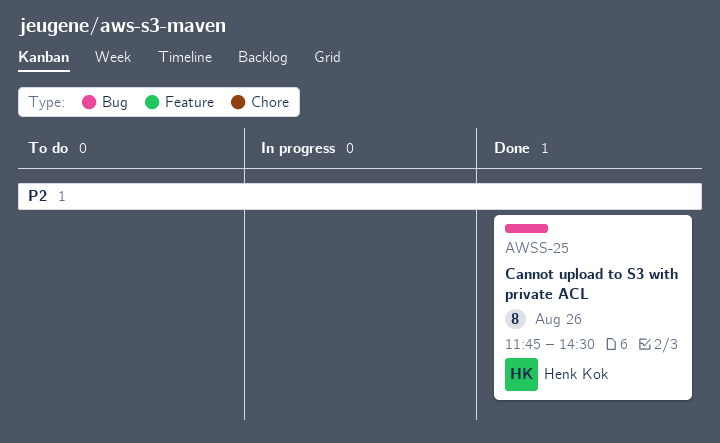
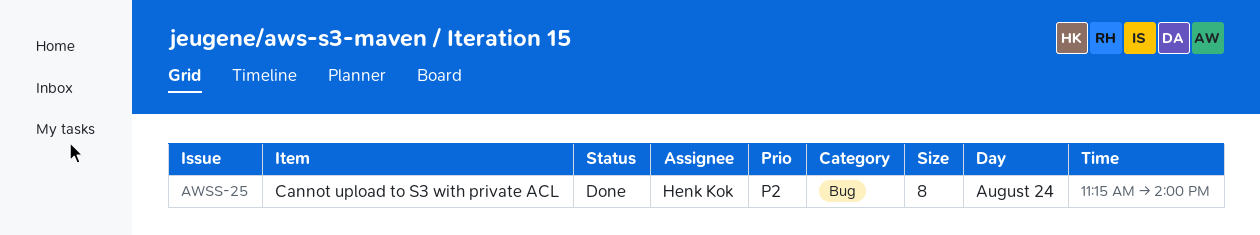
AWSS-25, day: Aug 26 -> Aug 24
AWSS-25, begins: 11:45 -> 11:15
AWSS-25, ends: 14:30 -> 14:00

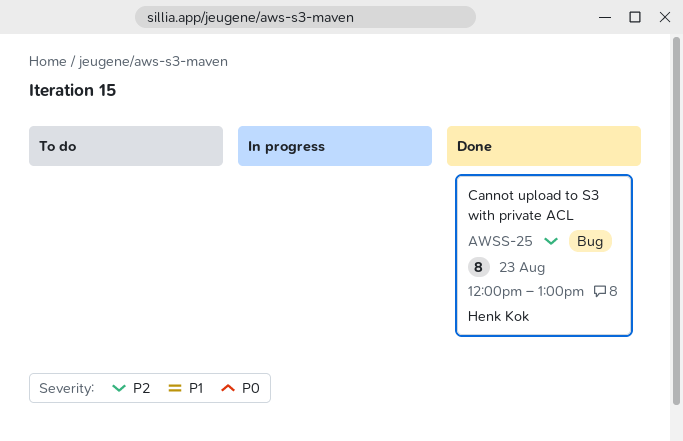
AWSS-25, day: Aug 24 -> Aug 23
AWSS-25, begins: 11:15 -> 12:00
AWSS-25, ends: 14:00 -> 13:00

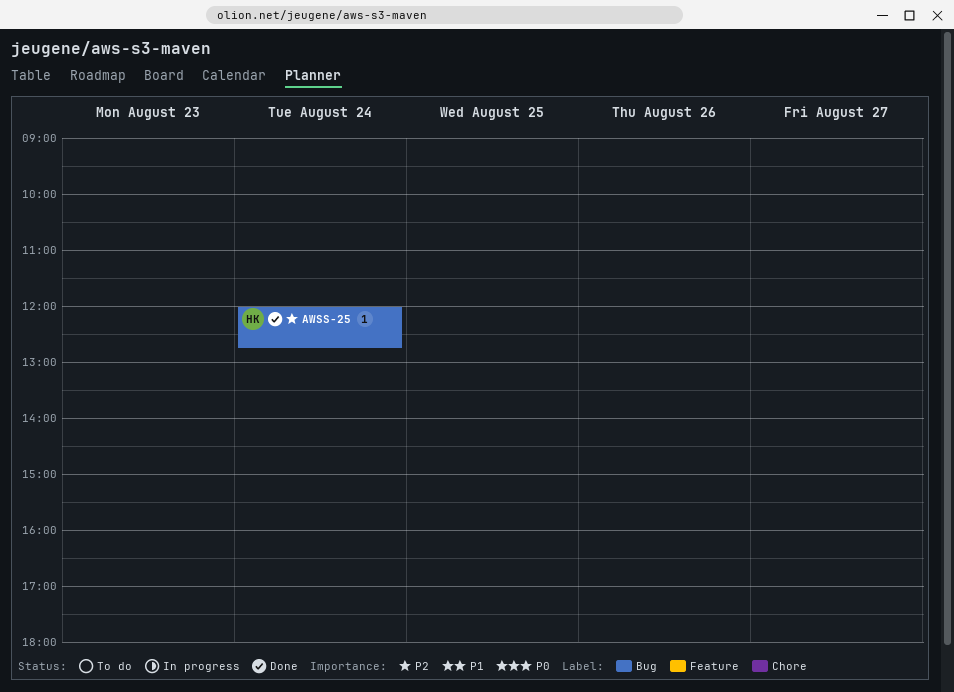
AWSS-25, estimate: 8 -> 1
AWSS-25, day: Aug 23 -> Aug 24
AWSS-25, ends: 13:00 -> 12:45

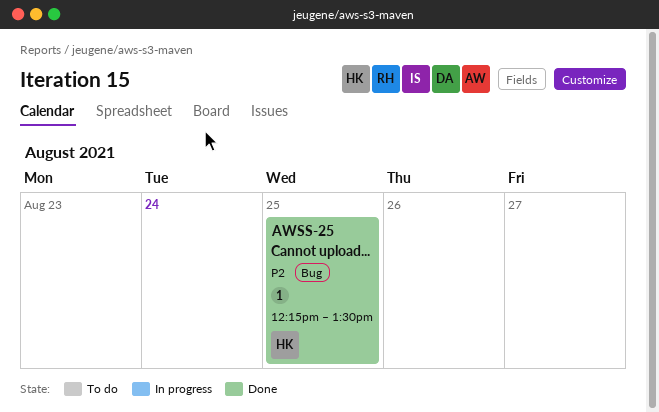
AWSS-25, day: Aug 24 -> Aug 25
AWSS-25, begins: 12:00 -> 12:15
AWSS-25, ends: 12:45 -> 13:30

